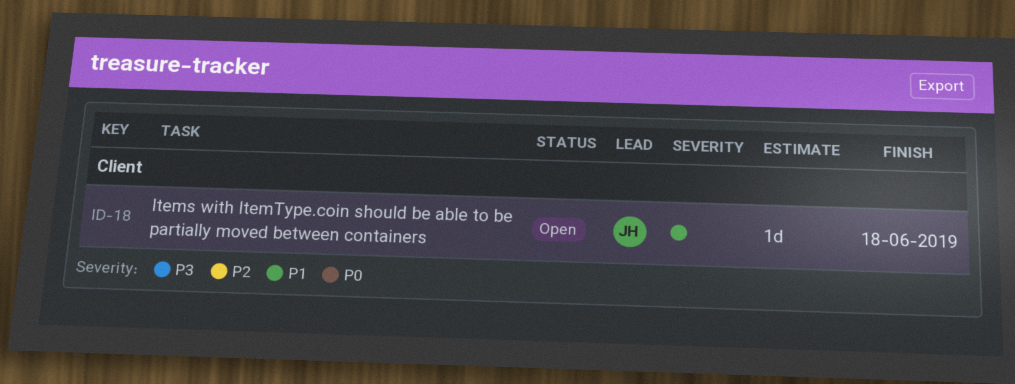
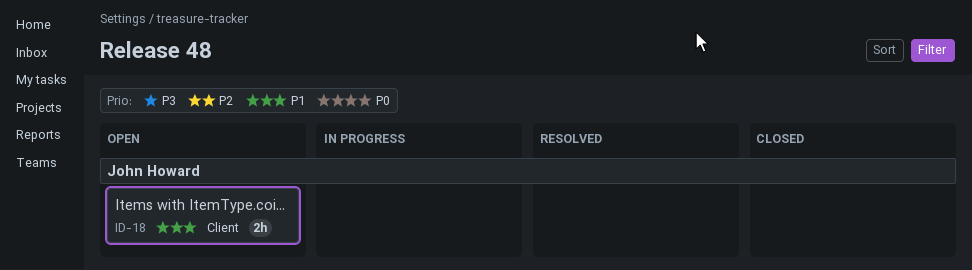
ID-18, estimate: 1d -> 2h

